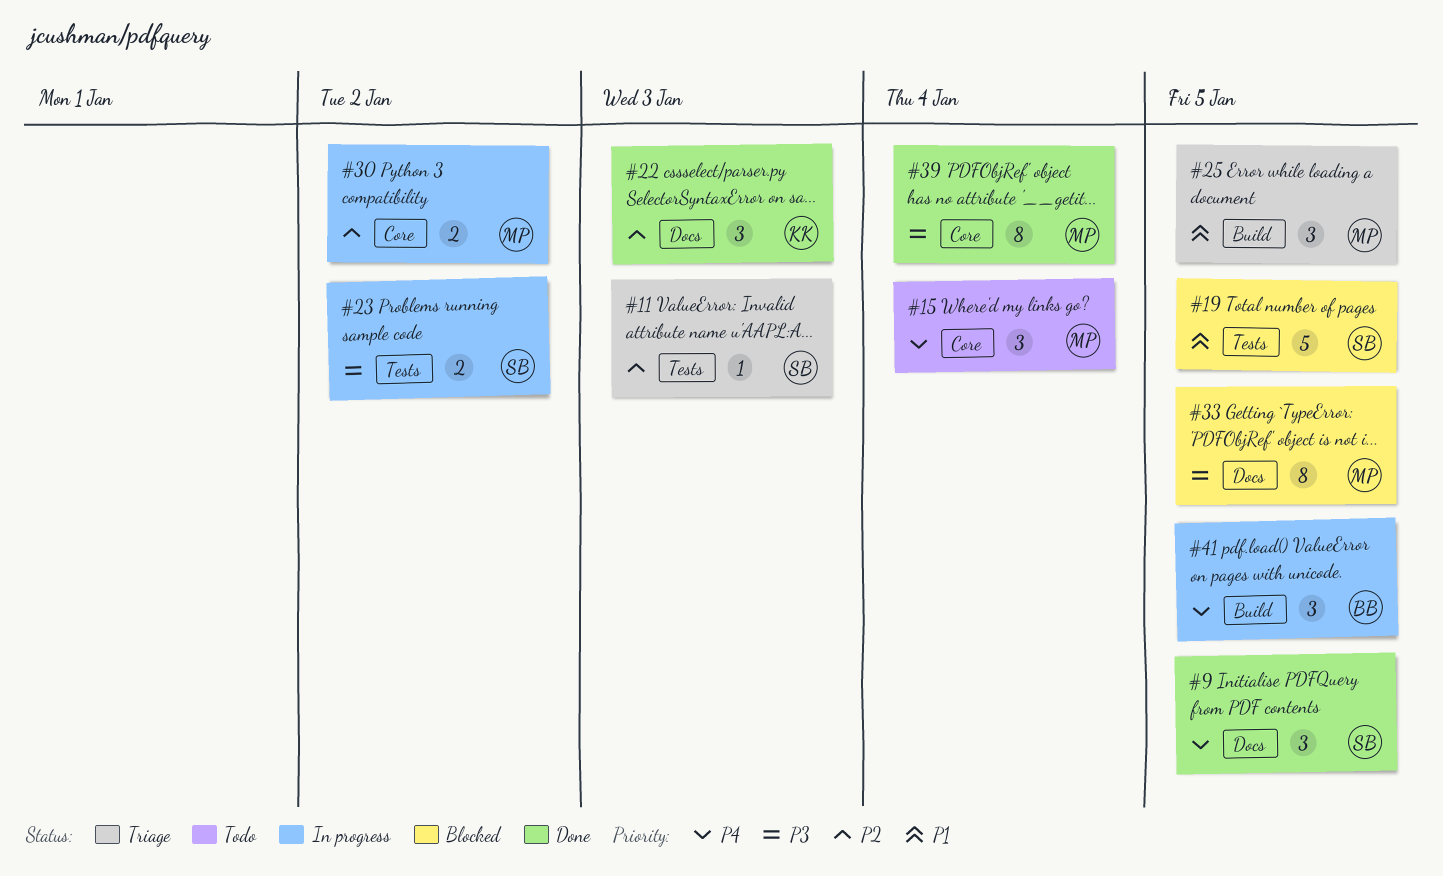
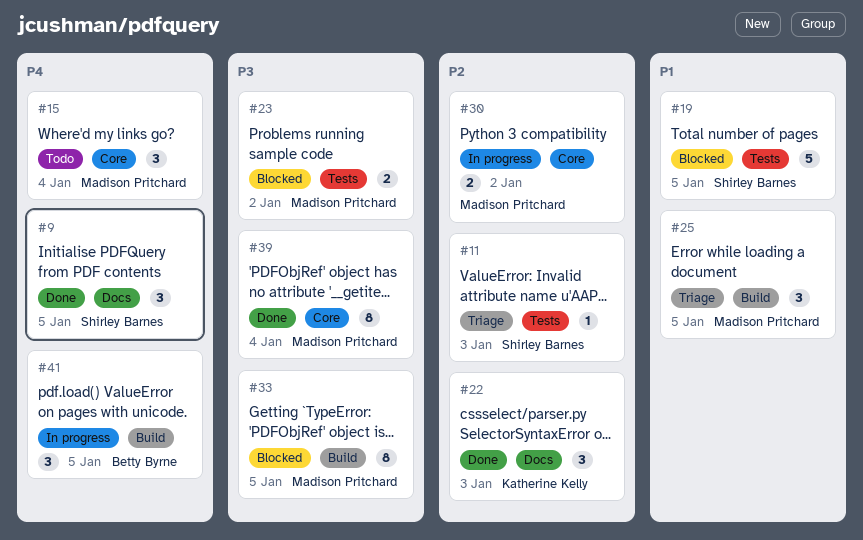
#23, status: In progress -> Blocked
#23, owner: Shirley Barnes -> Madison Pritchard
#33, label: Docs -> Build

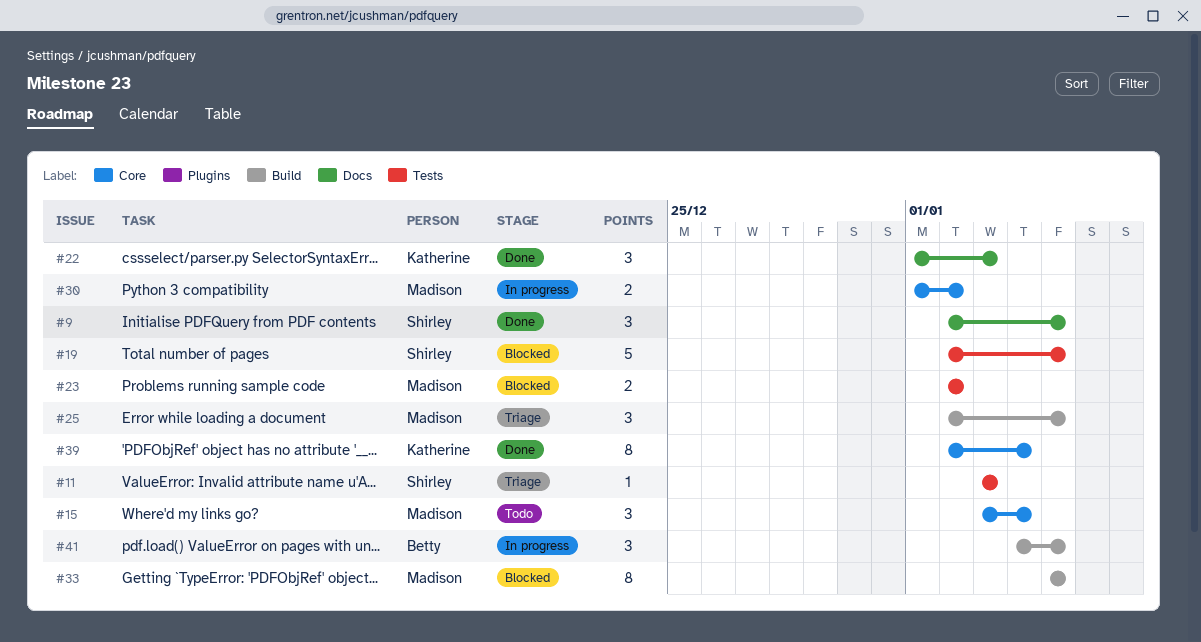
#39, owner: Madison Pritchard -> Katherine Kelly

